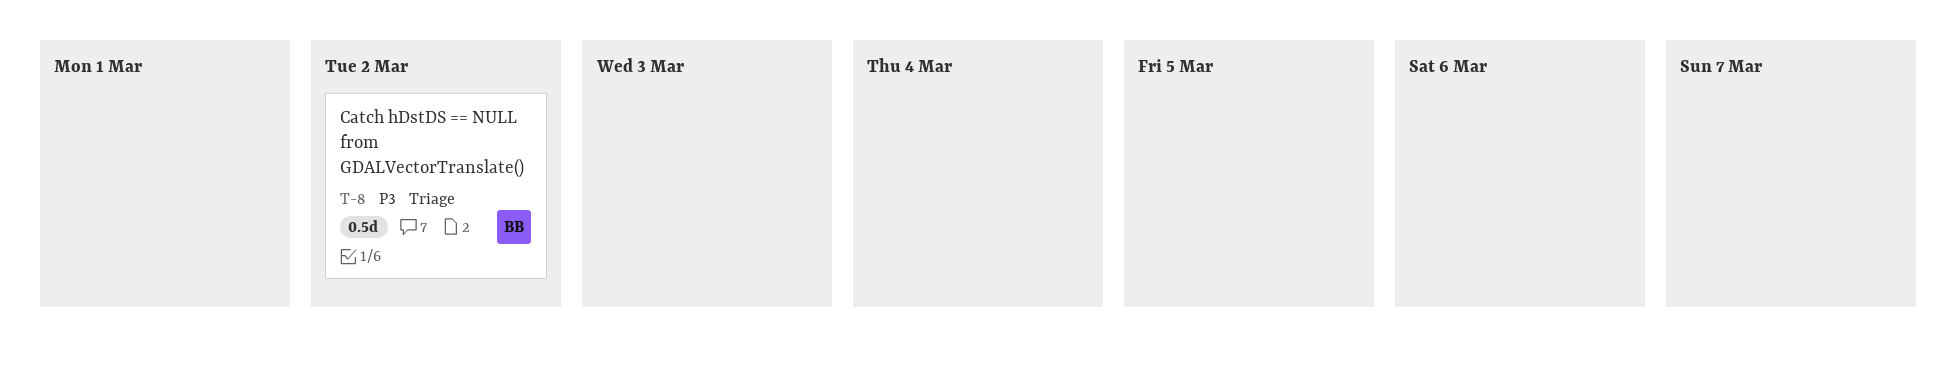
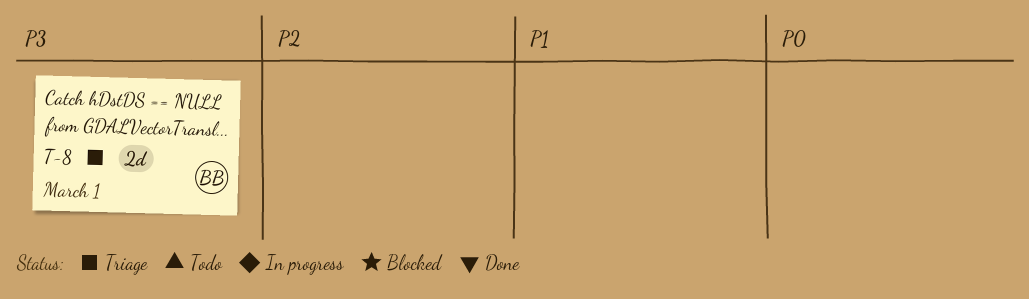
T-8, estimate: 0.5d -> 2d
T-8, due: Mar 2 -> Mar 1

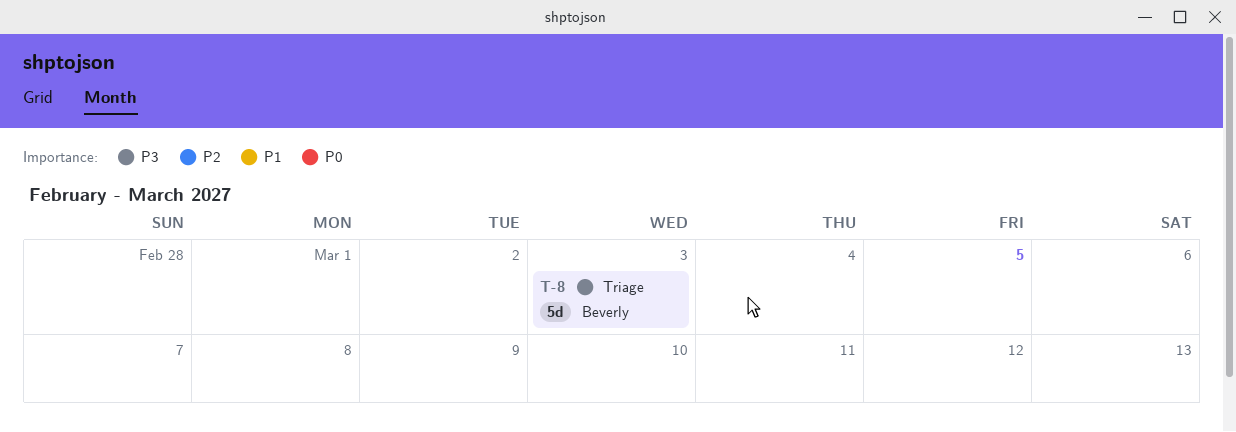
T-8, estimate: 2d -> 5d
T-8, due: Mar 1 -> Mar 3

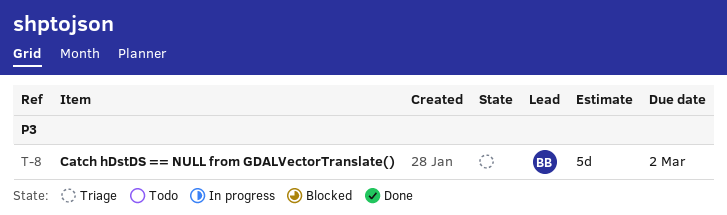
T-8, due: Mar 3 -> Mar 2

